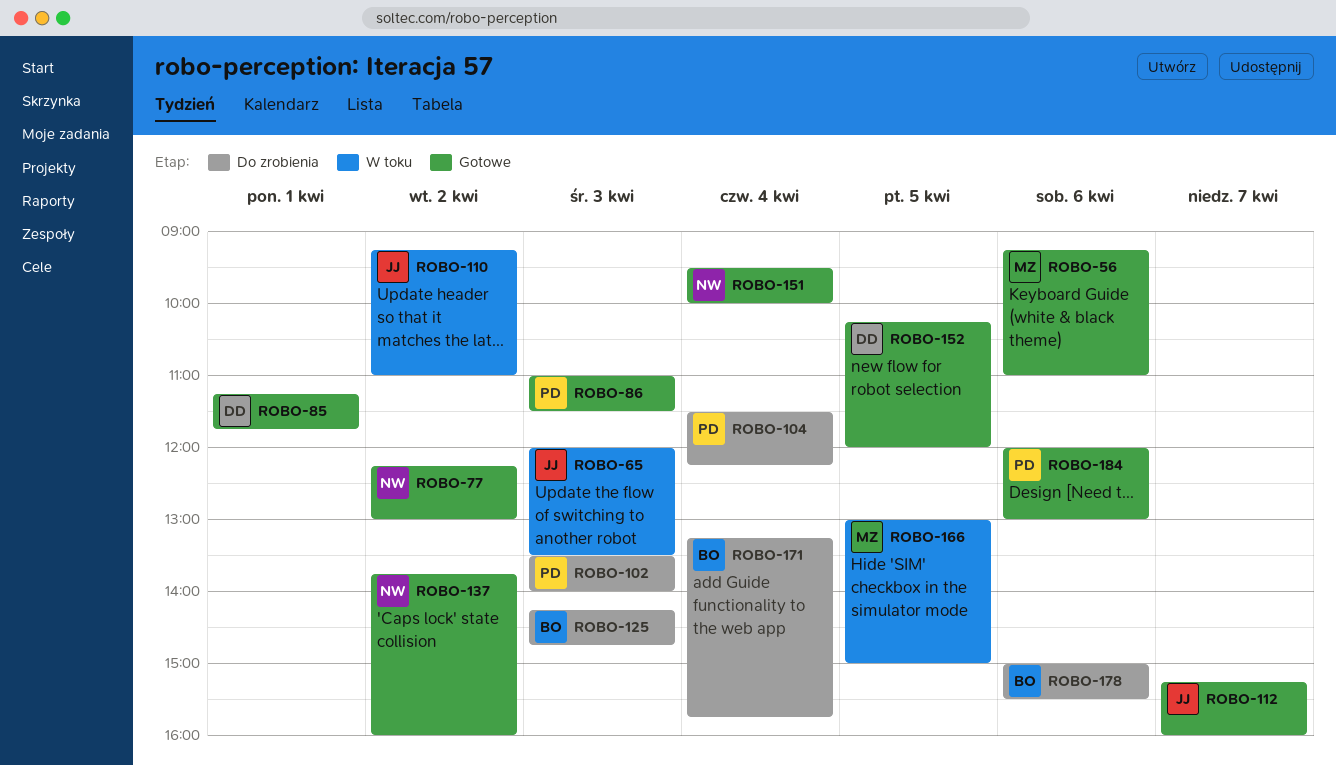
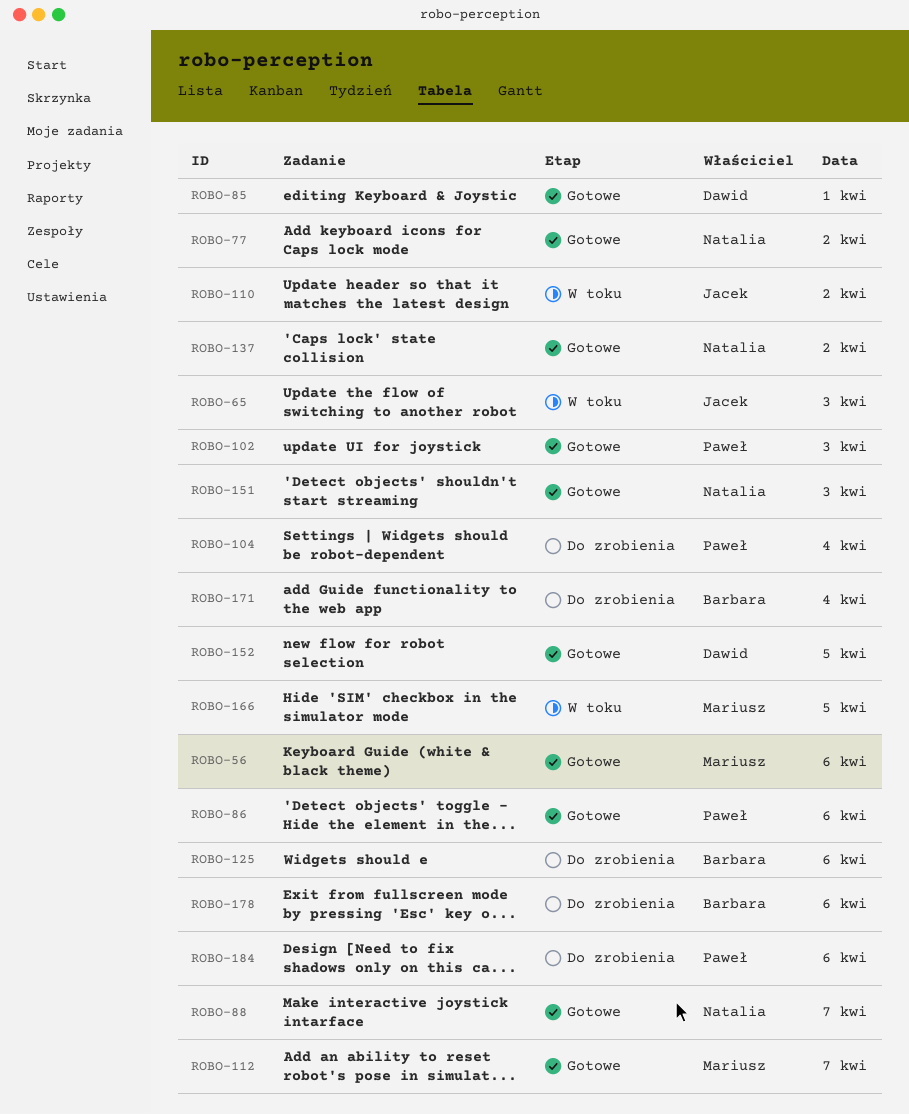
ROBO-86, day: Apr 3 -> Apr 6
ROBO-88: none -> present
ROBO-102, status: Do zrobienia -> Gotowe
ROBO-112, owner: Jacek -> Mariusz
ROBO-125, day: Apr 3 -> Apr 6
ROBO-151, day: Apr 4 -> Apr 3
ROBO-184, status: Gotowe -> Do zrobienia

